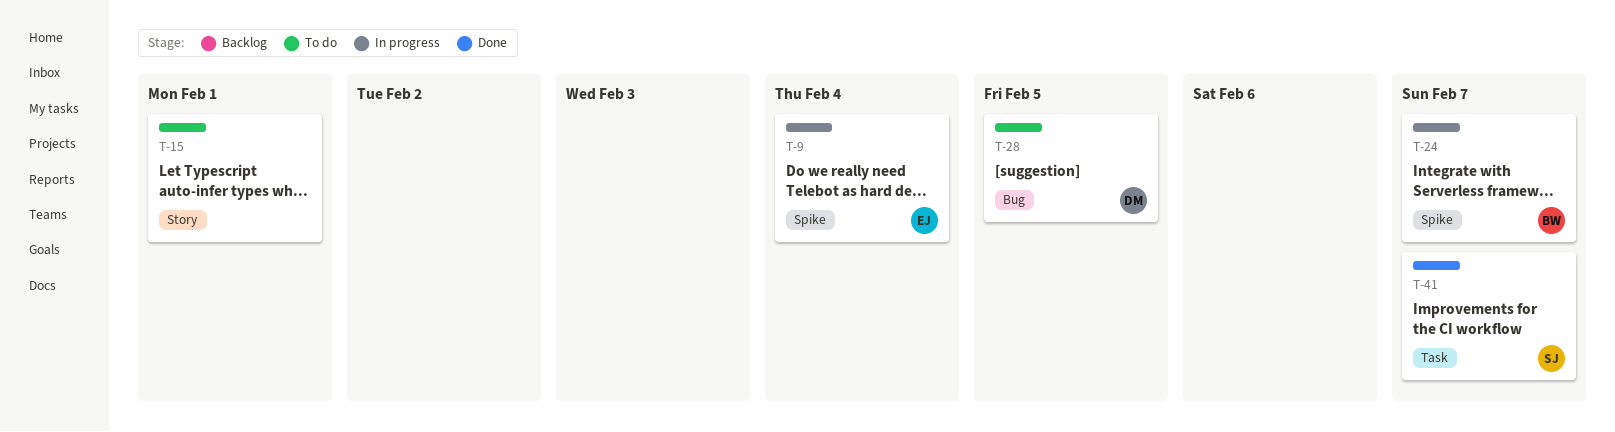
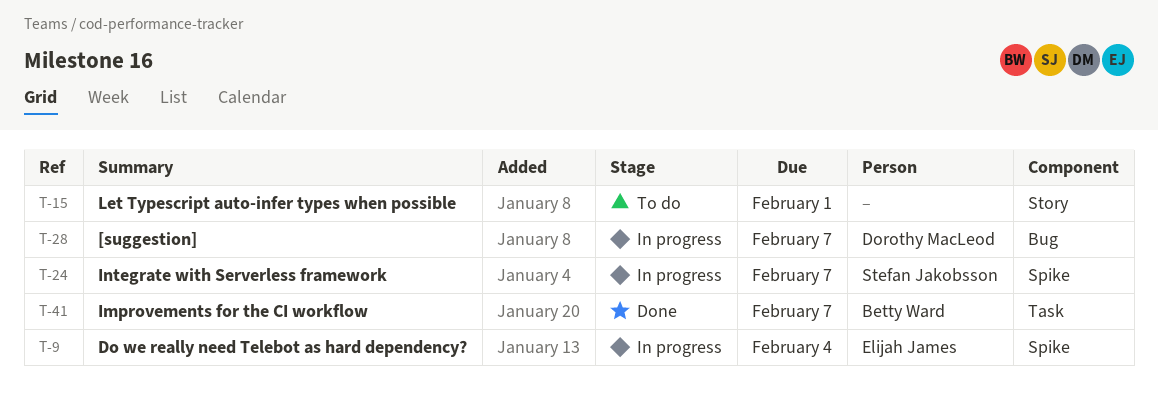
T-24, owner: Betty Ward -> Stefan Jakobsson
T-28, status: To do -> In progress
T-28, due: Feb 5 -> Feb 7
T-41, owner: Stefan Jakobsson -> Betty Ward

